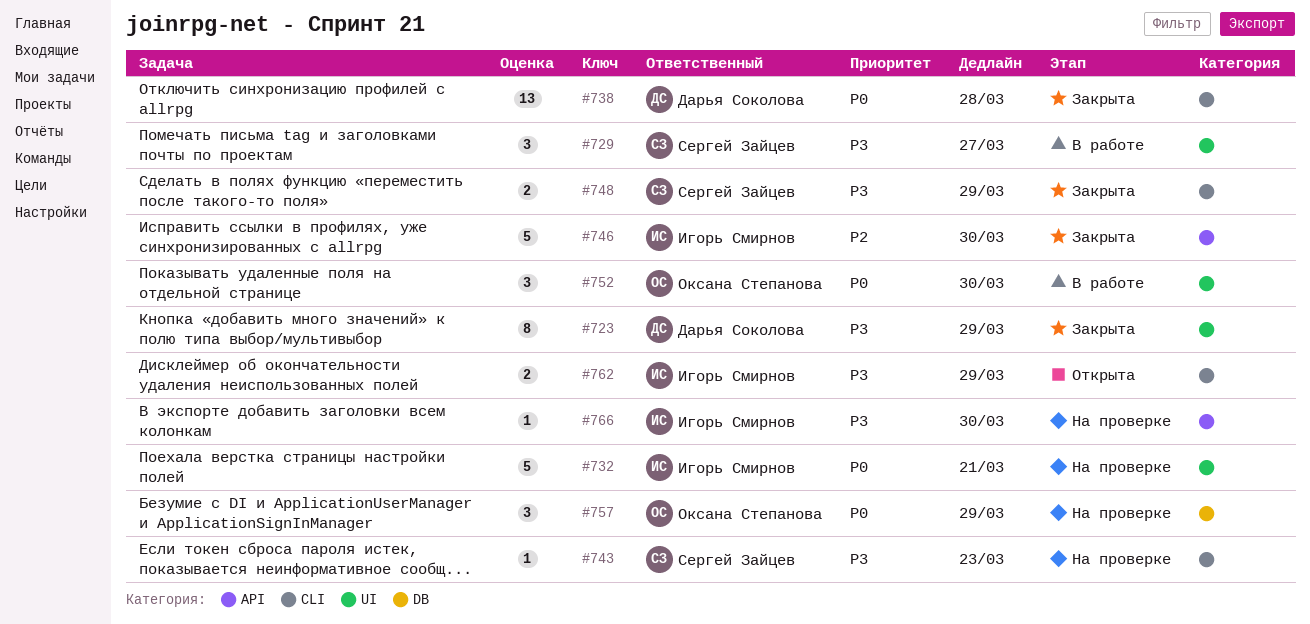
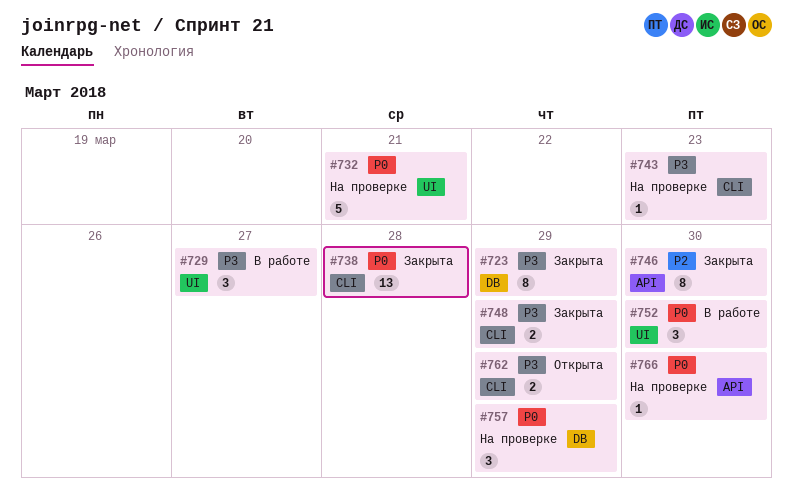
#723, label: UI -> DB
#746, estimate: 5 -> 8
#766, priority: P3 -> P0

